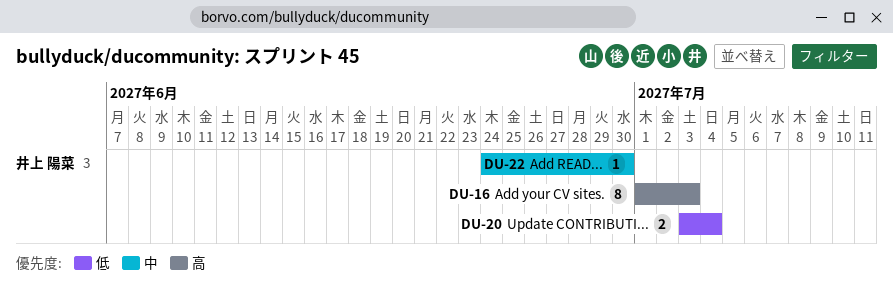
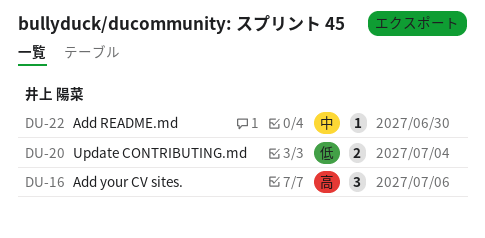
DU-16, estimate: 8 -> 3
DU-16, due: Jul 3 -> Jul 6

